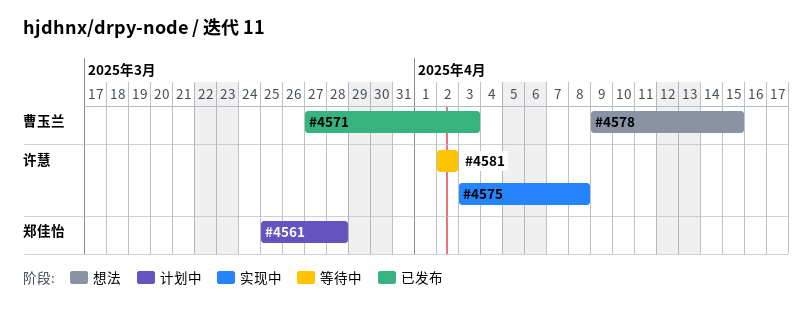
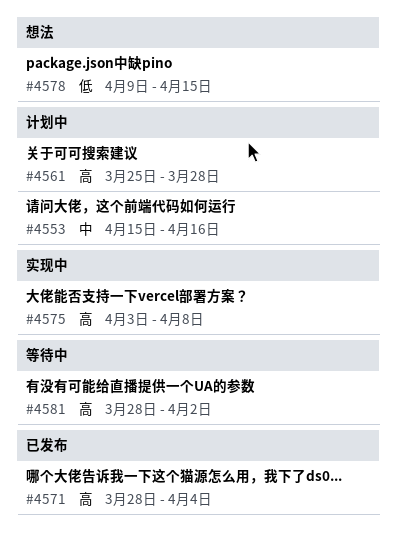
#4553: none -> present
#4571, start: Mar 27 -> Mar 28
#4571, due: Apr 3 -> Apr 4
#4581, start: Apr 2 -> Mar 28

